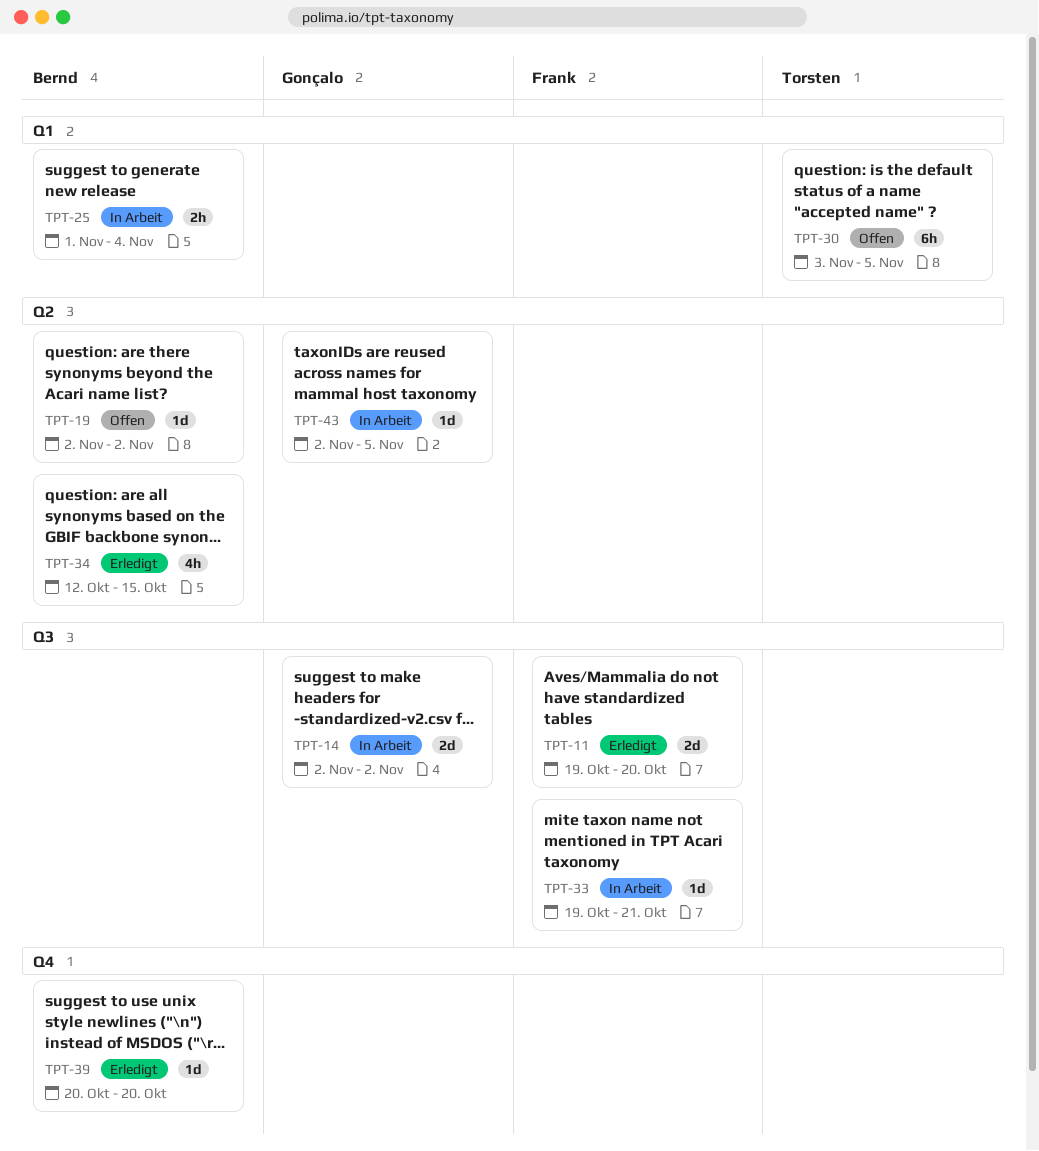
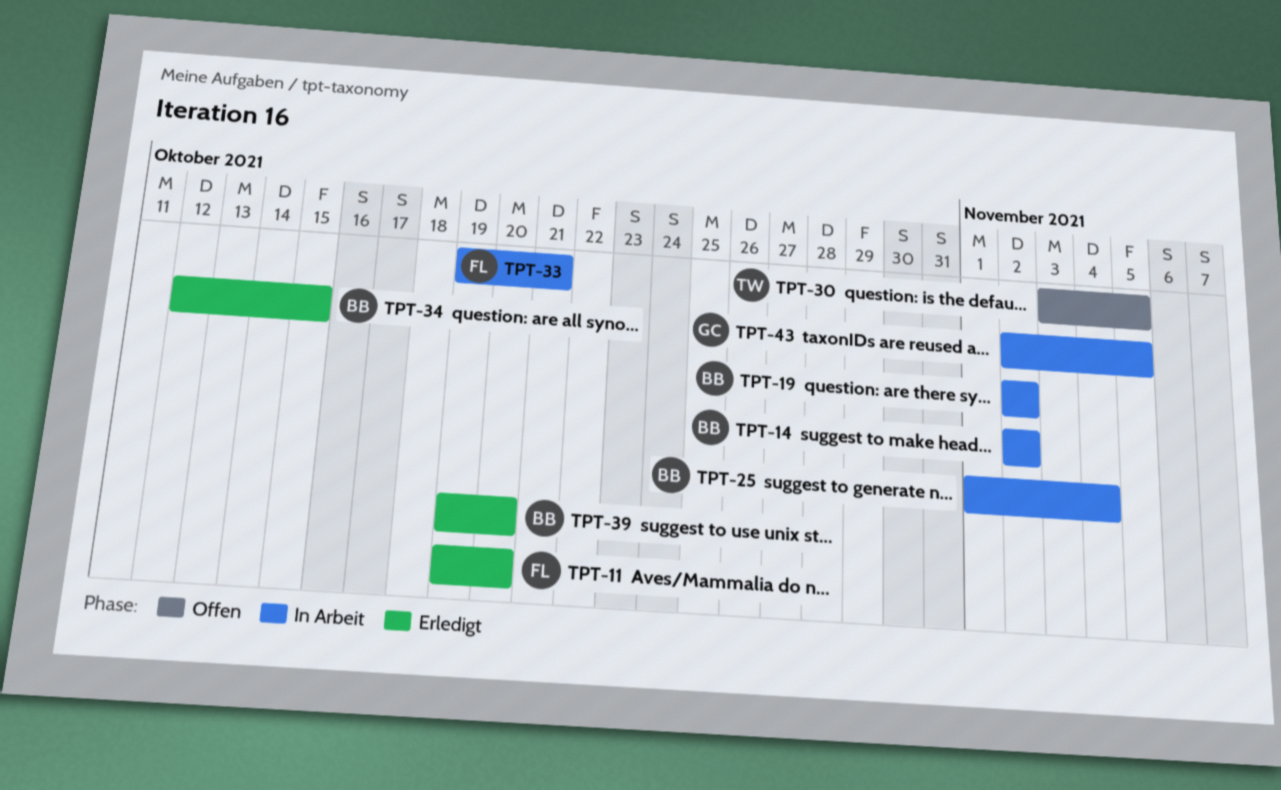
TPT-14, owner: Gonçalo -> Bernd
TPT-19, status: Offen -> In Arbeit
TPT-39, start: Oct 20 -> Oct 19

